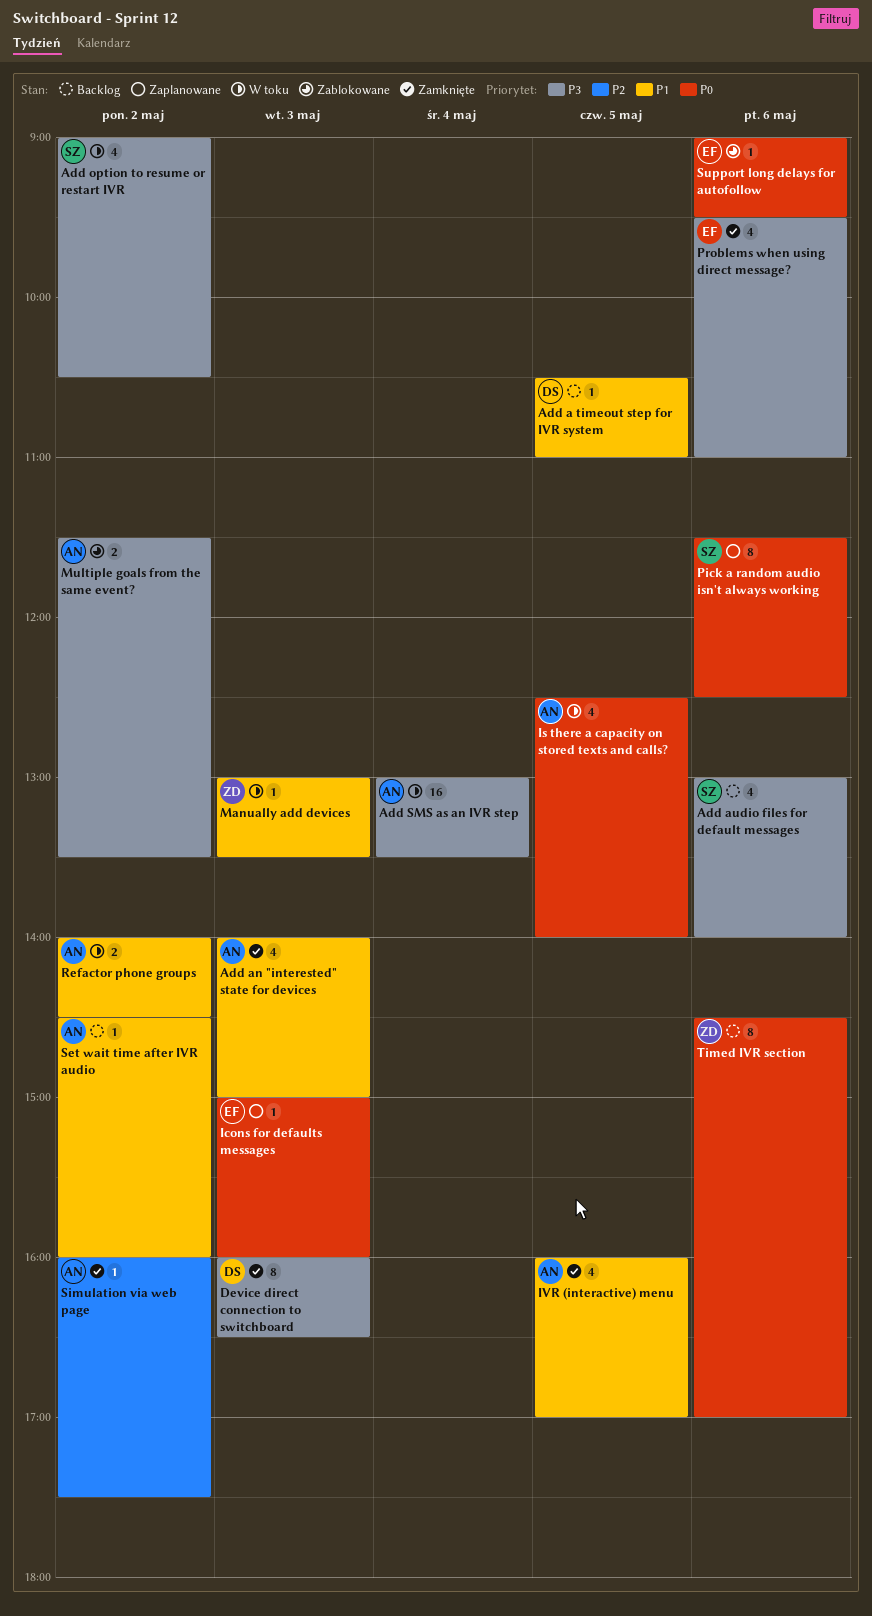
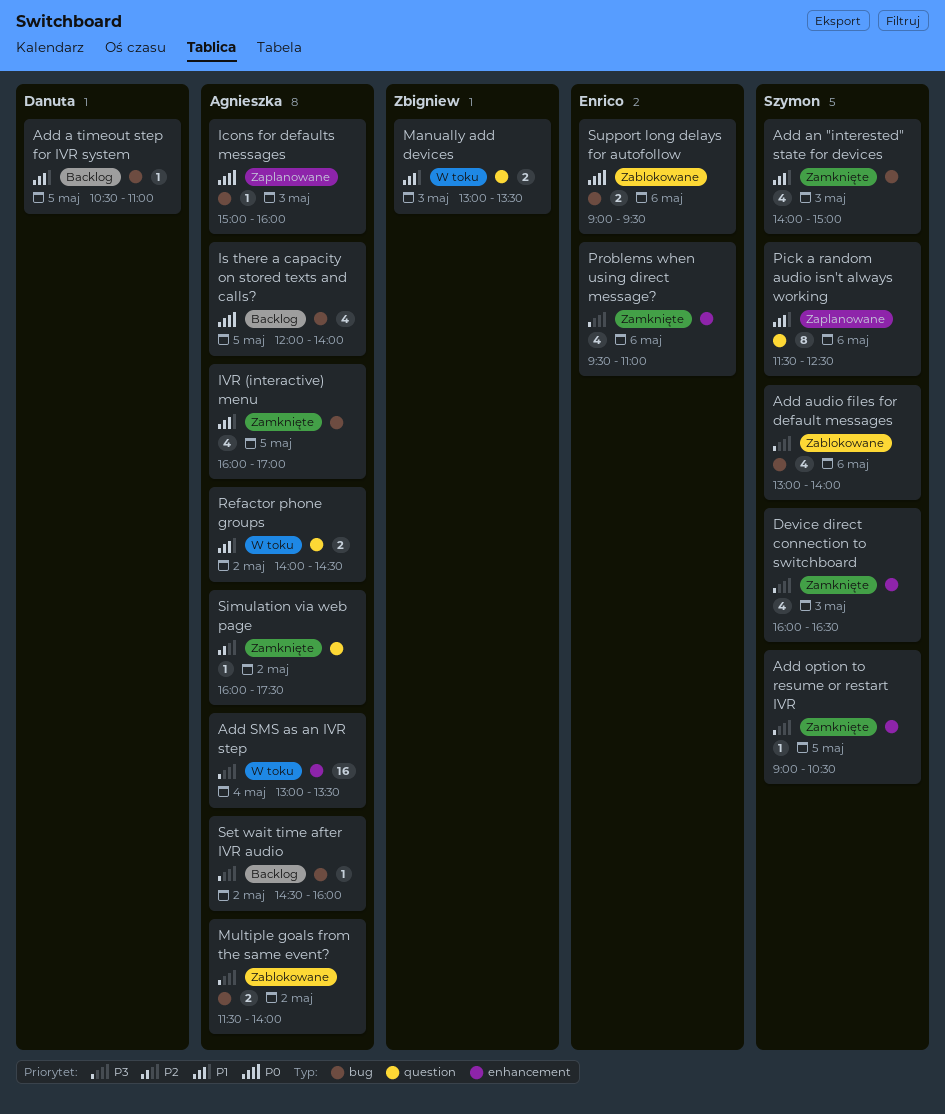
Add an "interested" state for devices, owner: Agnieszka -> Szymon
Add audio files for default messages, status: Backlog -> Zablokowane
Add option to resume or restart IVR, status: W toku -> Zamknięte
Add option to resume or restart IVR, estimate: 4 -> 1
Add option to resume or restart IVR, day: May 2 -> May 5
Device direct connection to switchboard, owner: Danuta -> Szymon
Device direct connection to switchboard, estimate: 8 -> 4
Icons for defaults messages, owner: Enrico -> Agnieszka
Is there a capacity on stored texts and calls?, status: W toku -> Backlog
Is there a capacity on stored texts and calls?, begins: 12:30 -> 12:00
Manually add devices, estimate: 1 -> 2
Multiple goals from the same event?, ends: 13:30 -> 14:00
Pick a random audio isn't always working, priority: P0 -> P1
Set wait time after IVR audio, priority: P1 -> P3
Support long delays for autofollow, estimate: 1 -> 2
Timed IVR section: present -> none

